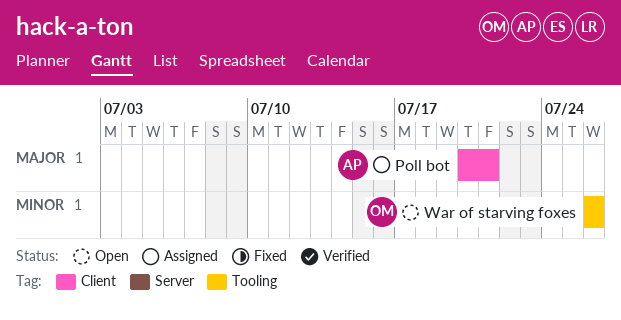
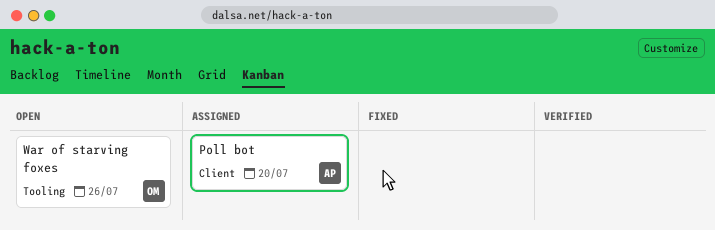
Poll bot, due: Jul 21 -> Jul 20

